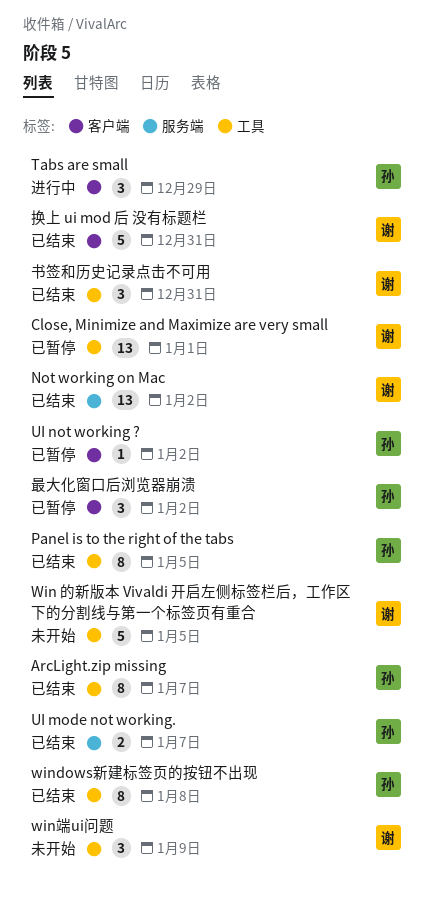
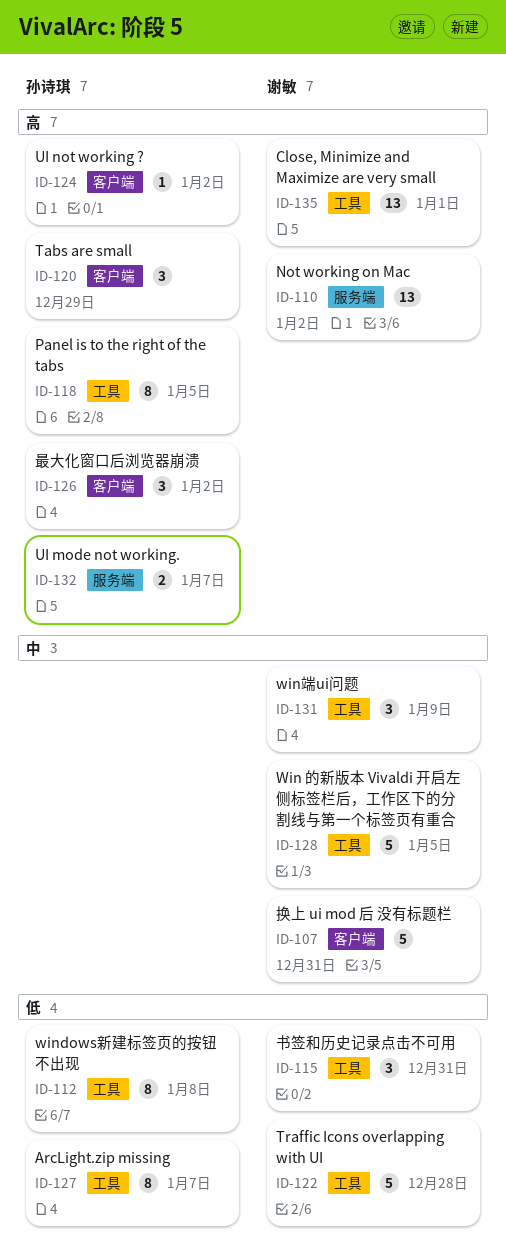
Traffic Icons overlapping with UI: none -> present

